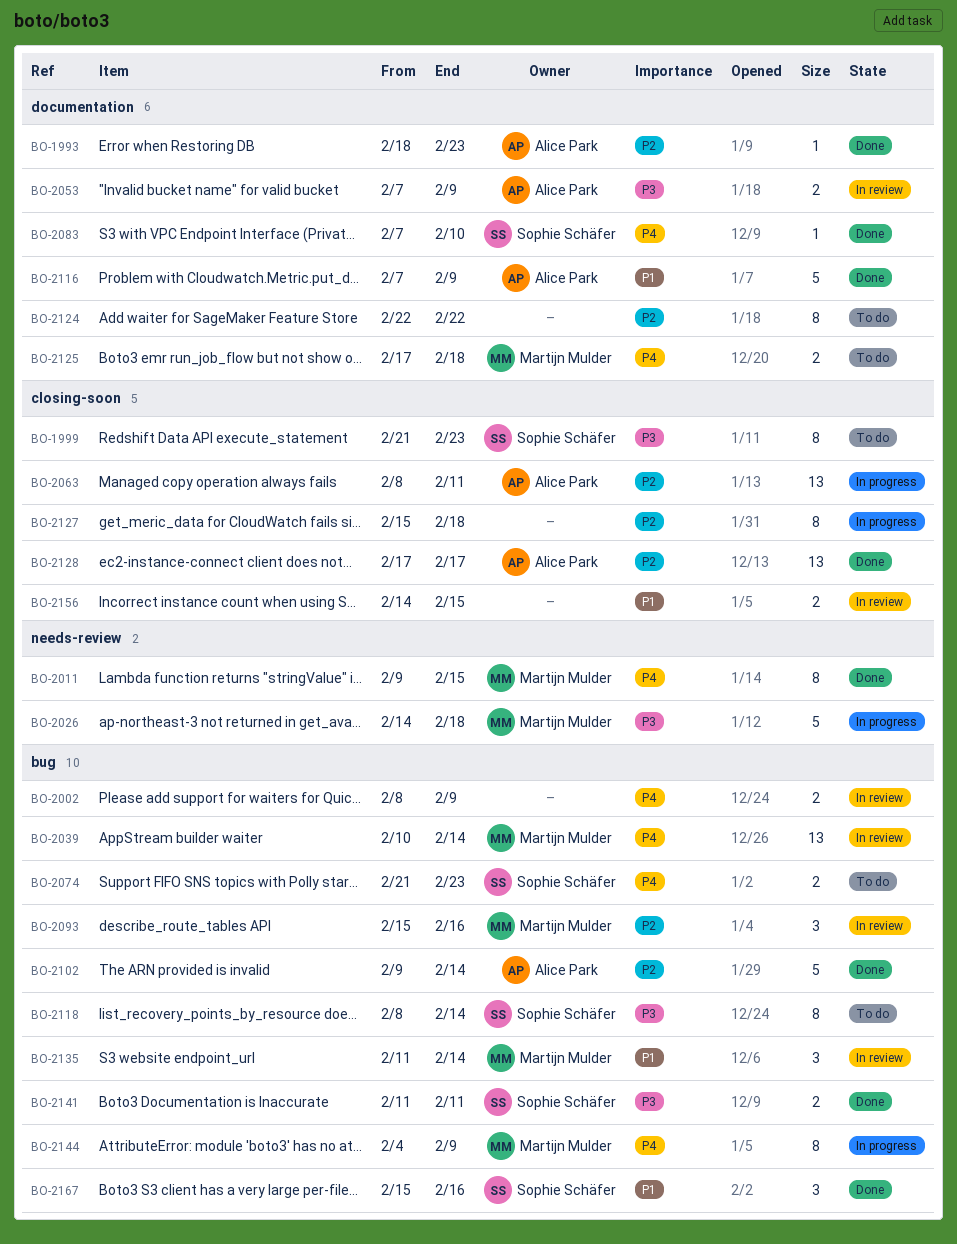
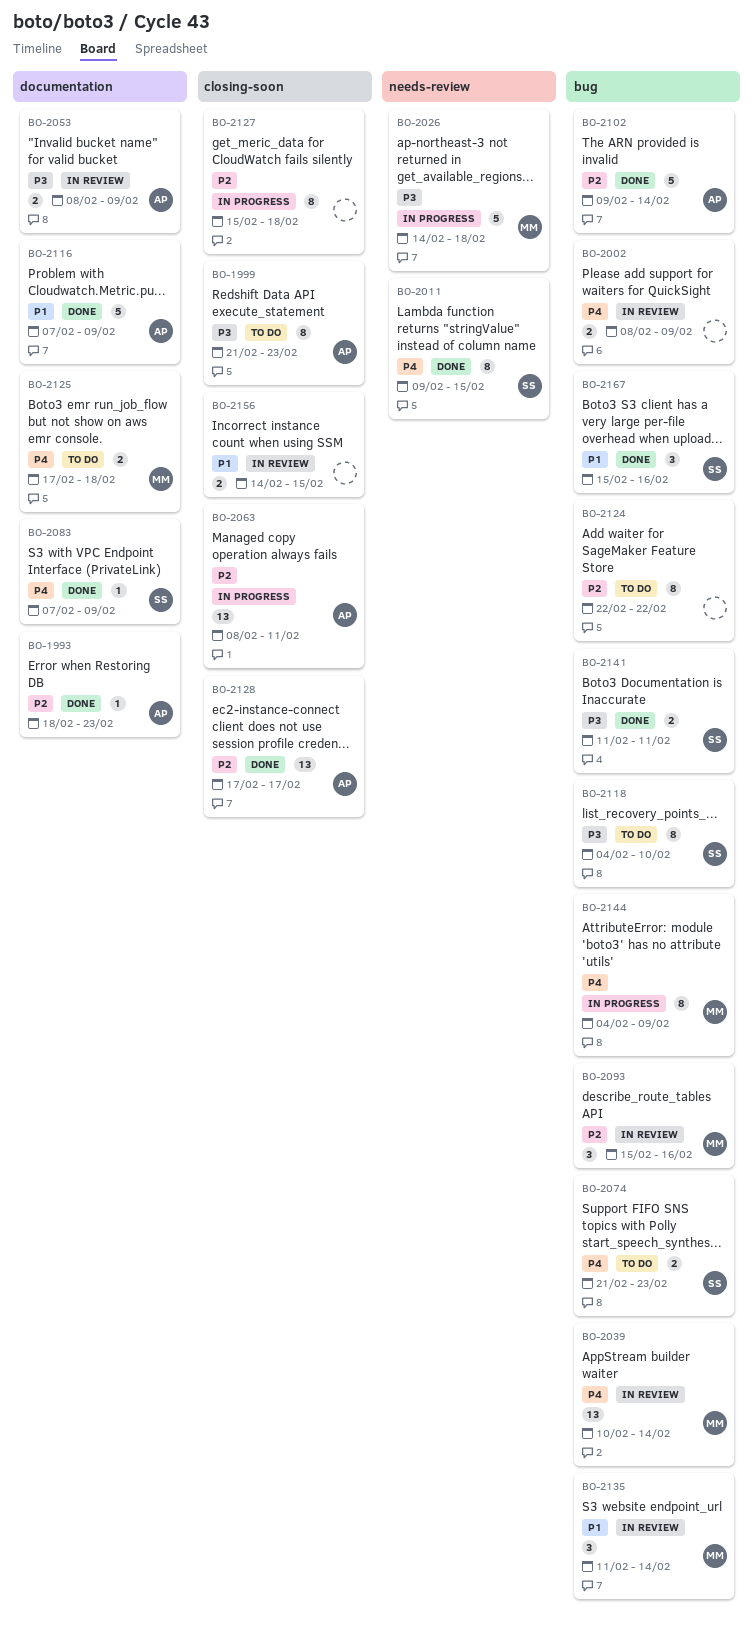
BO-1999, owner: Sophie Schäfer -> Alice Park
BO-2011, owner: Martijn Mulder -> Sophie Schäfer
BO-2053, start: Feb 7 -> Feb 8
BO-2083, due: Feb 10 -> Feb 9
BO-2118, start: Feb 8 -> Feb 4
BO-2118, due: Feb 14 -> Feb 10
BO-2124, label: documentation -> bug

